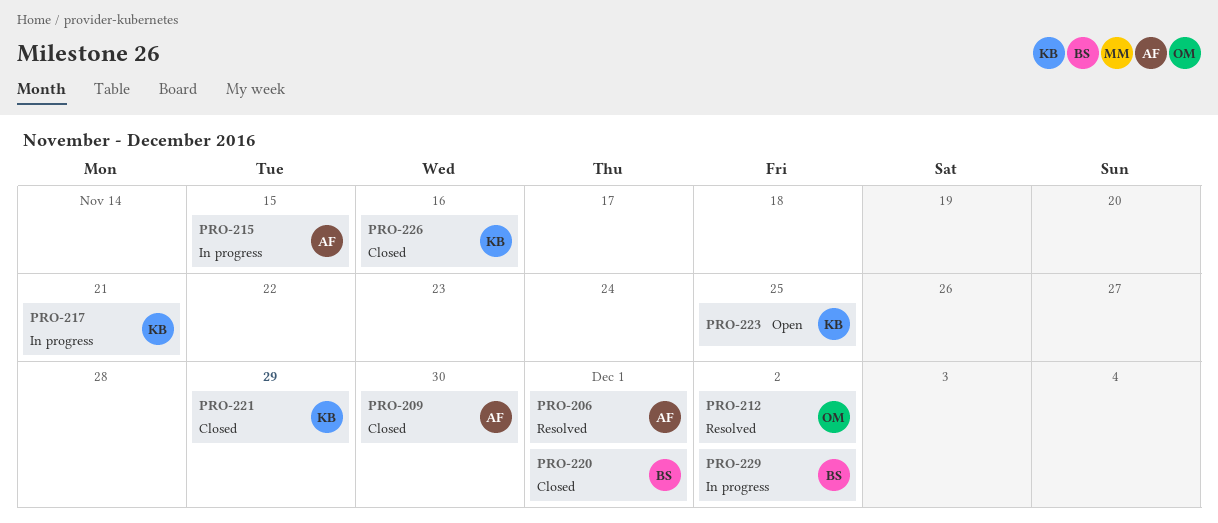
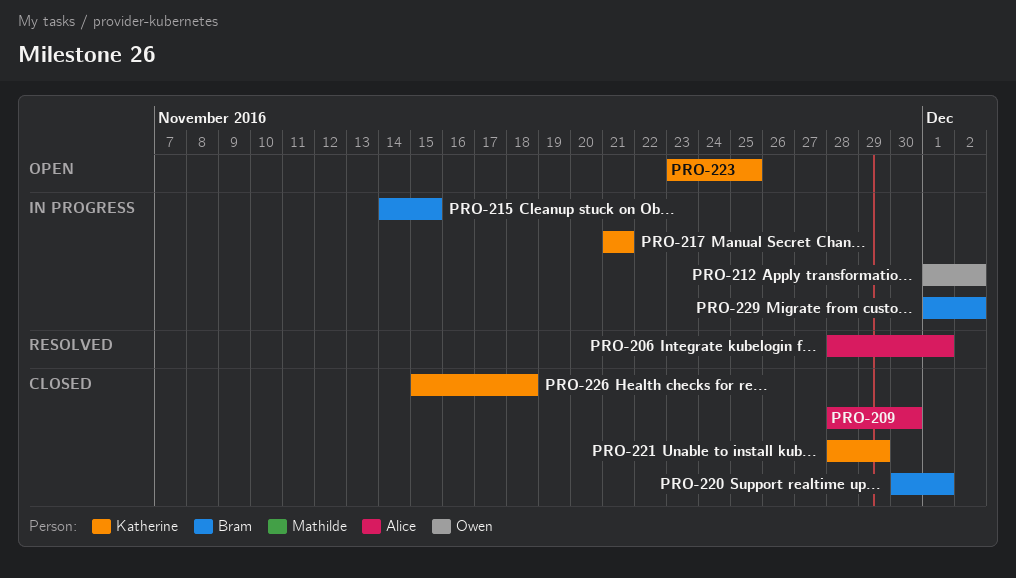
PRO-212, status: Resolved -> In progress
PRO-215, owner: Alice -> Bram
PRO-226, due: Nov 16 -> Nov 18

